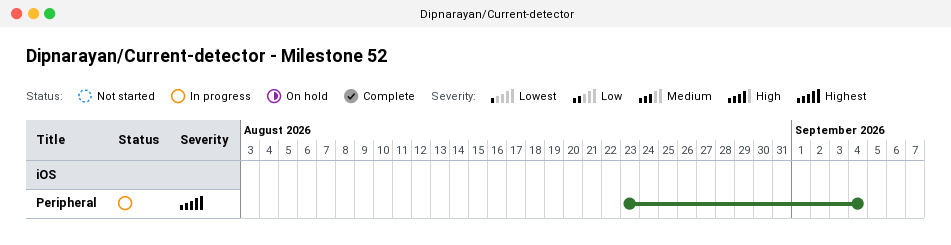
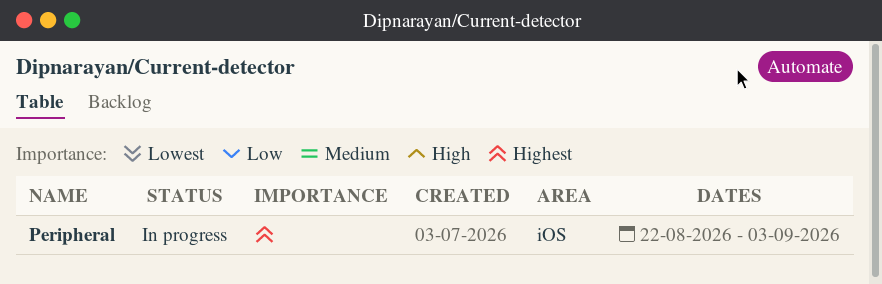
Peripheral, start: Aug 23 -> Aug 22
Peripheral, due: Sep 4 -> Sep 3

